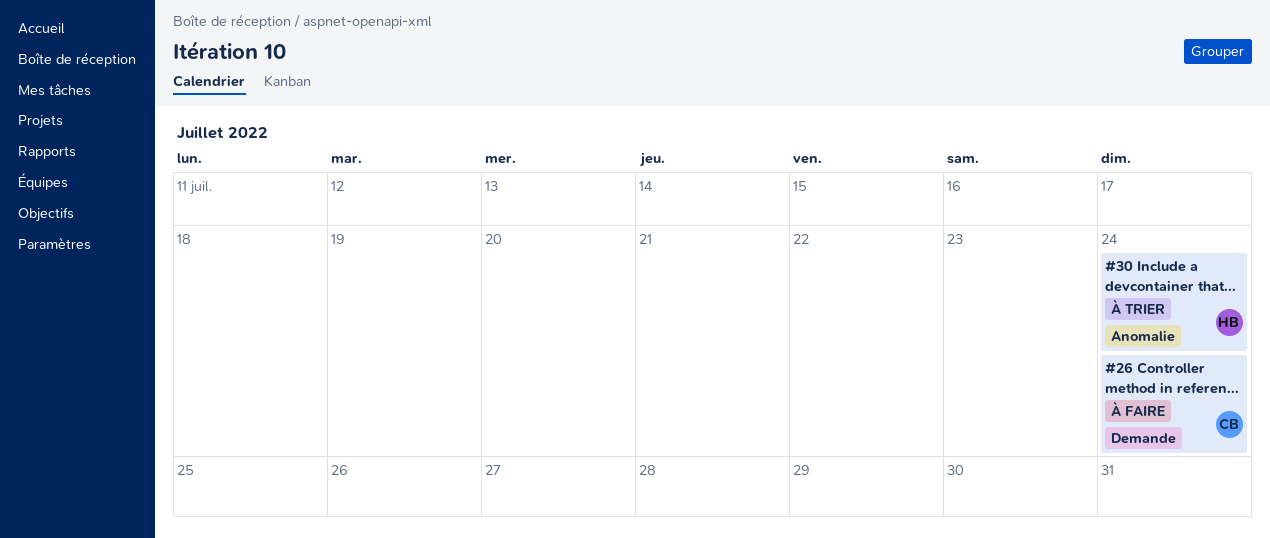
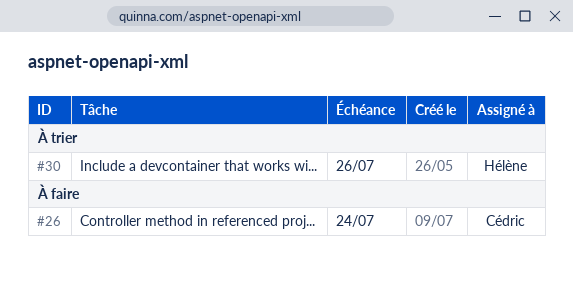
#30, due: Jul 24 -> Jul 26

